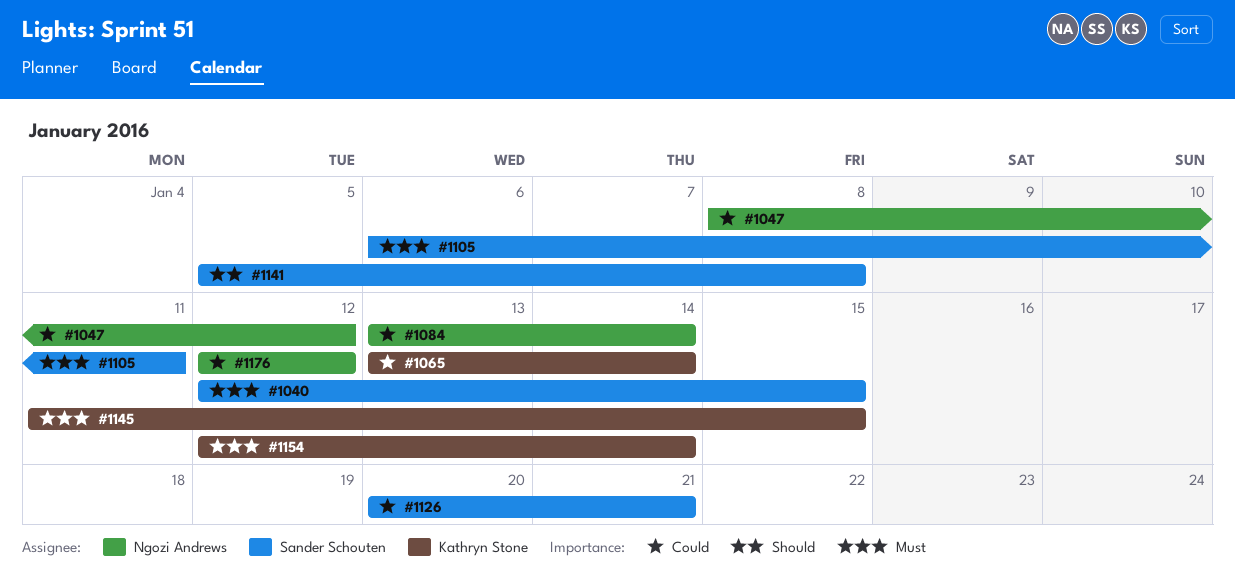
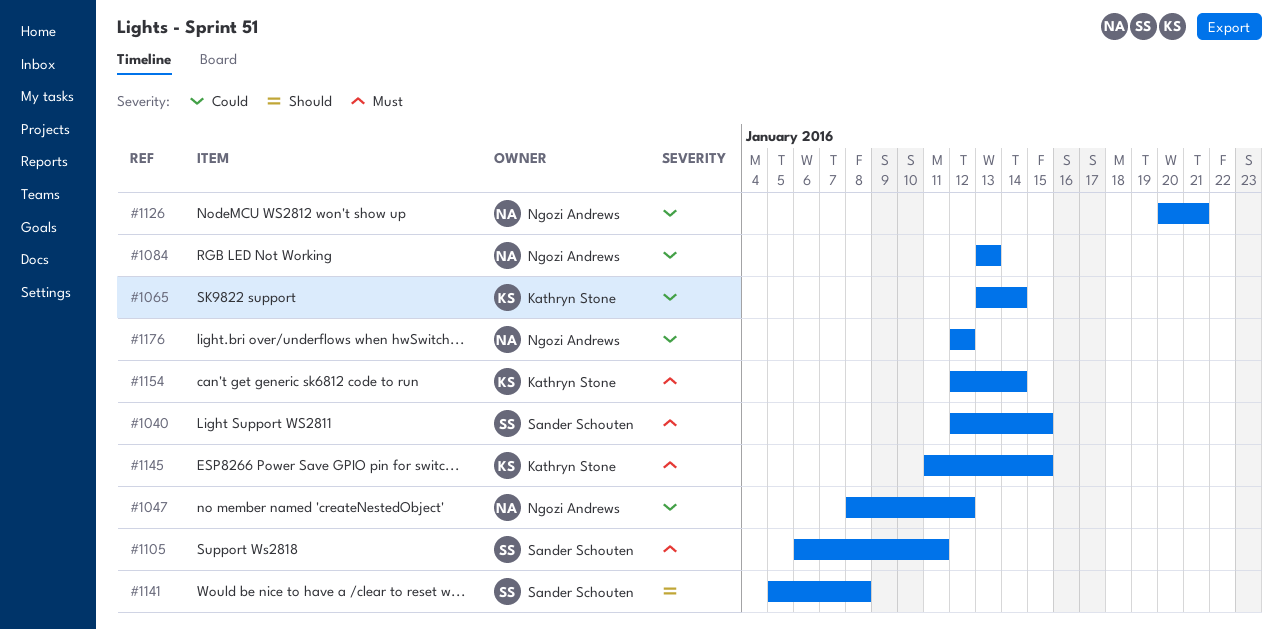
#1084, due: Jan 14 -> Jan 13
#1126, owner: Sander Schouten -> Ngozi Andrews

